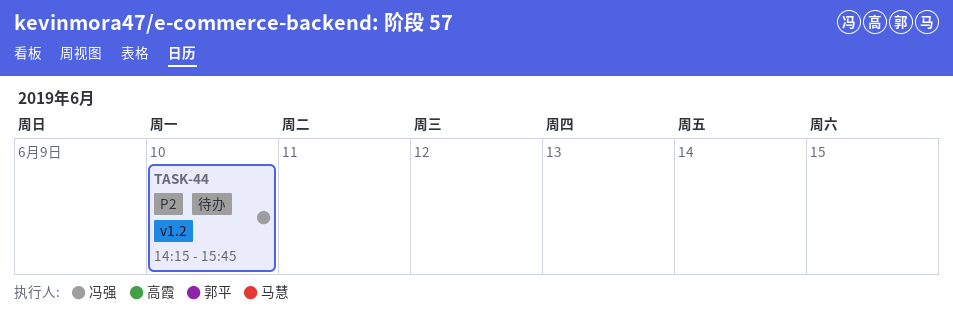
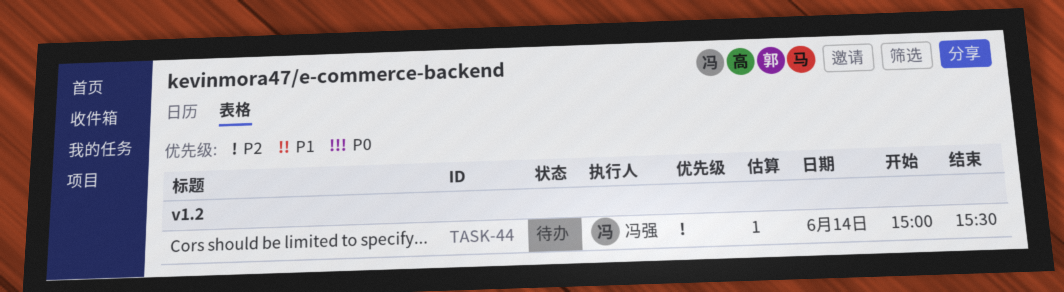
TASK-44, day: Jun 10 -> Jun 14
TASK-44, begins: 14:15 -> 15:00
TASK-44, ends: 15:45 -> 15:30

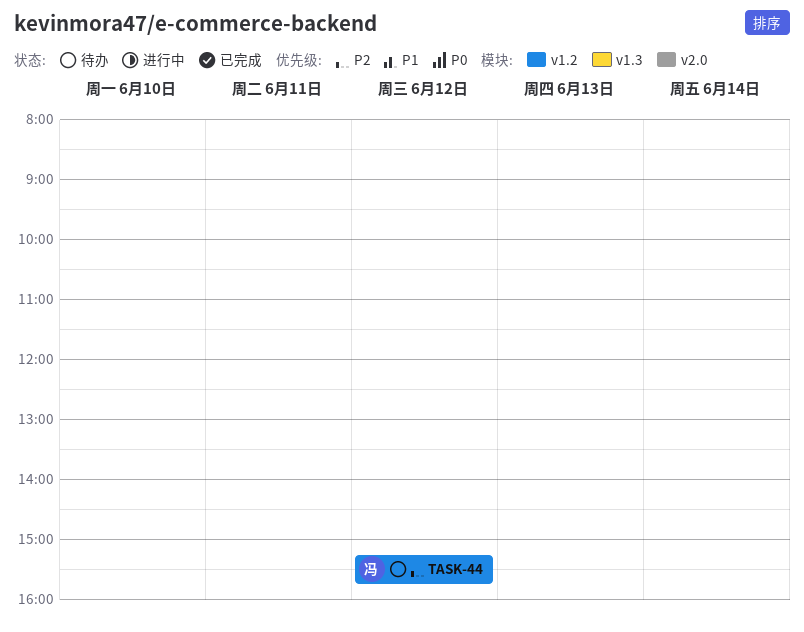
TASK-44, day: Jun 14 -> Jun 12
TASK-44, begins: 15:00 -> 15:15
TASK-44, ends: 15:30 -> 15:45

